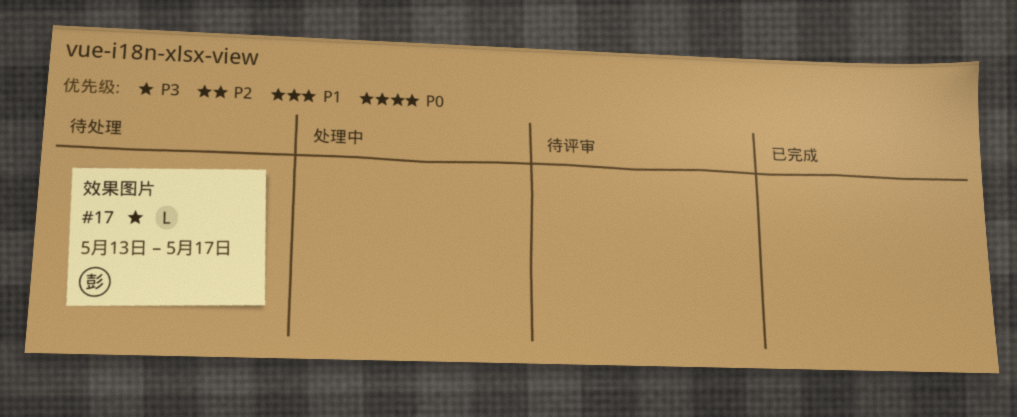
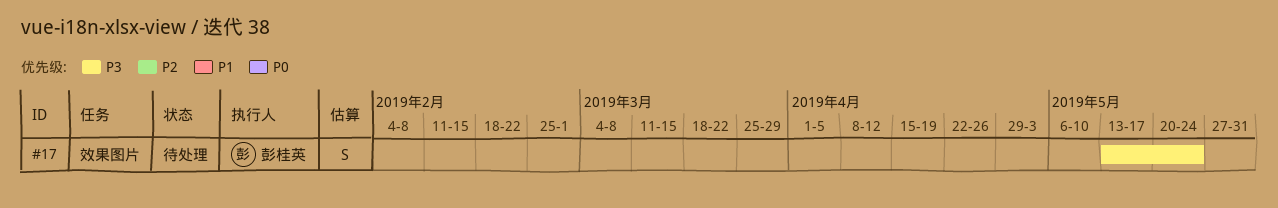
#17, estimate: L -> S
#17, due: May 17 -> May 24

